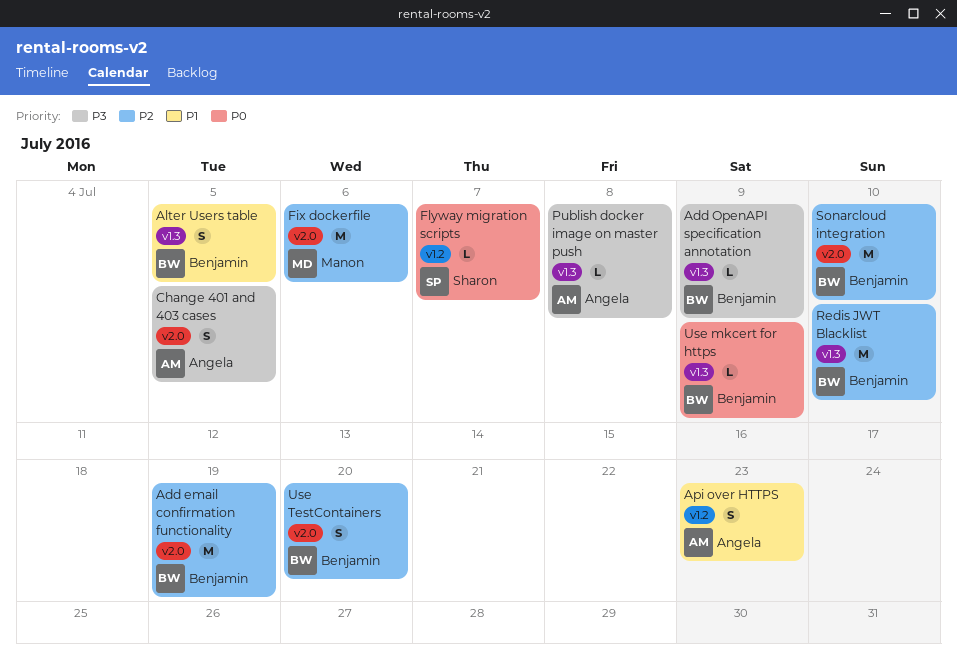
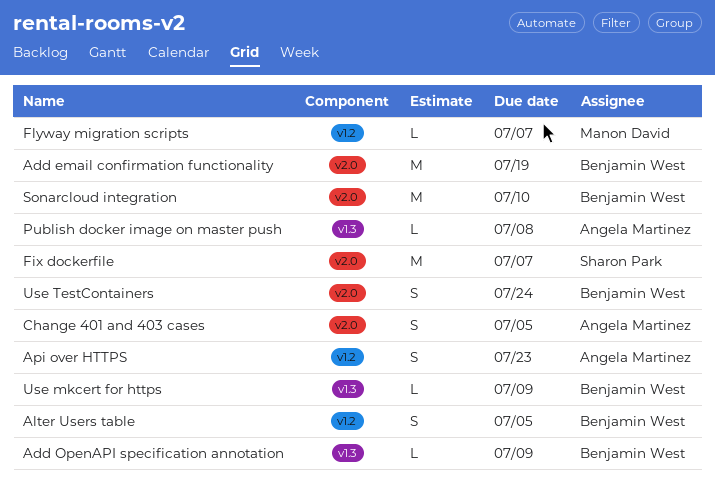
Alter Users table, label: v1.3 -> v1.2
Fix dockerfile, owner: Manon David -> Sharon Park
Fix dockerfile, due: Jul 6 -> Jul 7
Flyway migration scripts, owner: Sharon Park -> Manon David
Redis JWT Blacklist: present -> none
Use TestContainers, due: Jul 20 -> Jul 24

